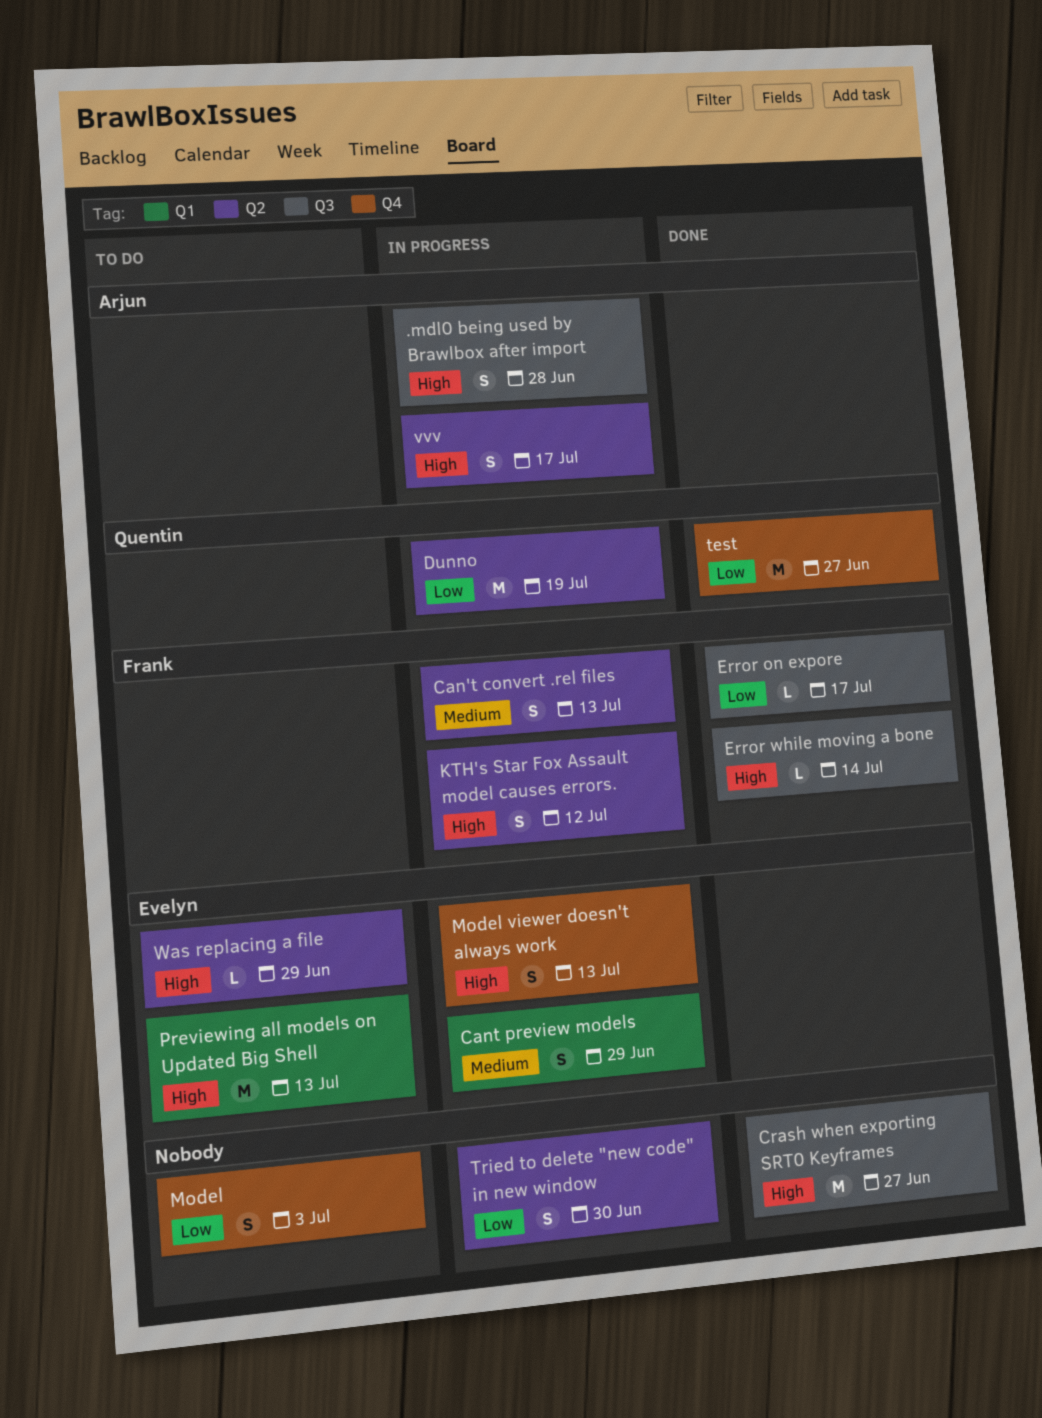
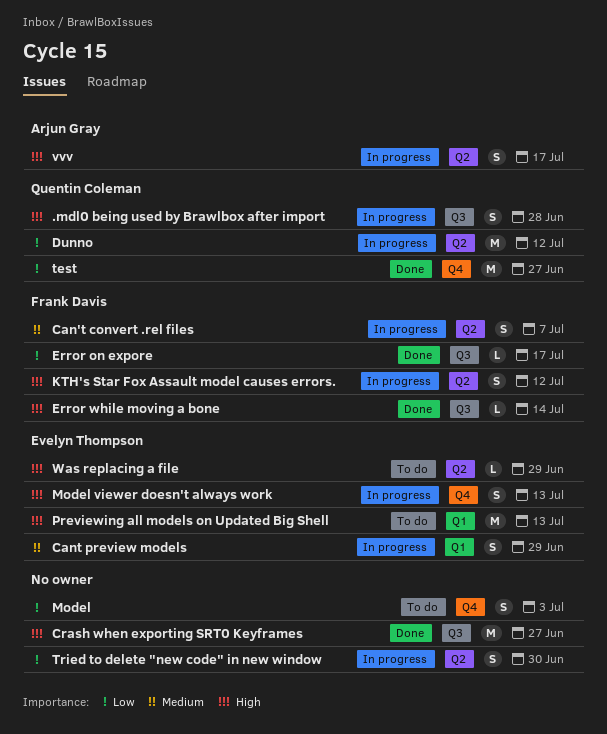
.mdl0 being used by Brawlbox after import, owner: Arjun Gray -> Quentin Coleman
Can't convert .rel files, due: Jul 13 -> Jul 7
Dunno, due: Jul 19 -> Jul 12

